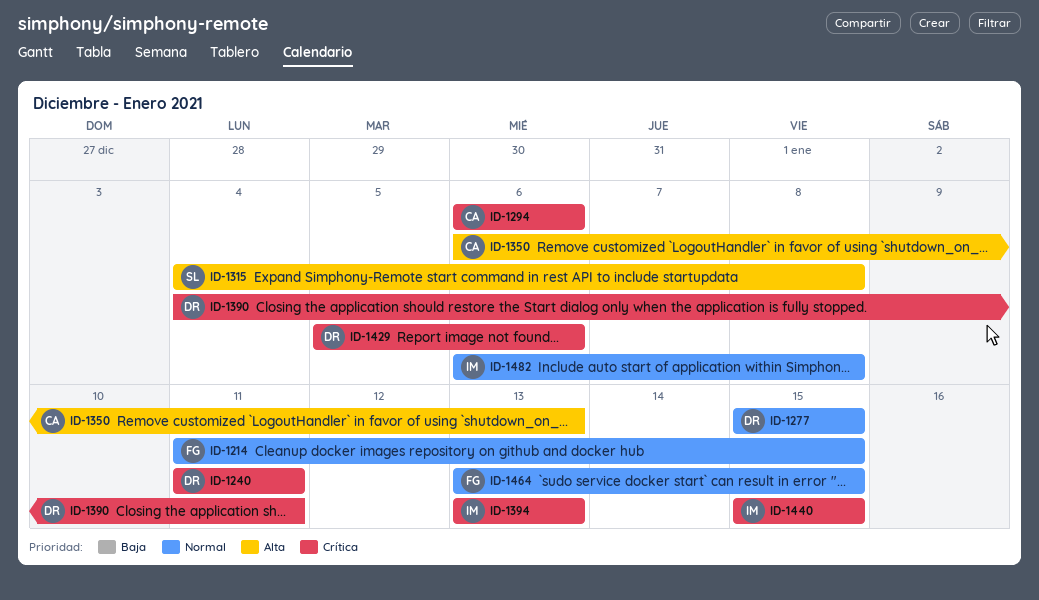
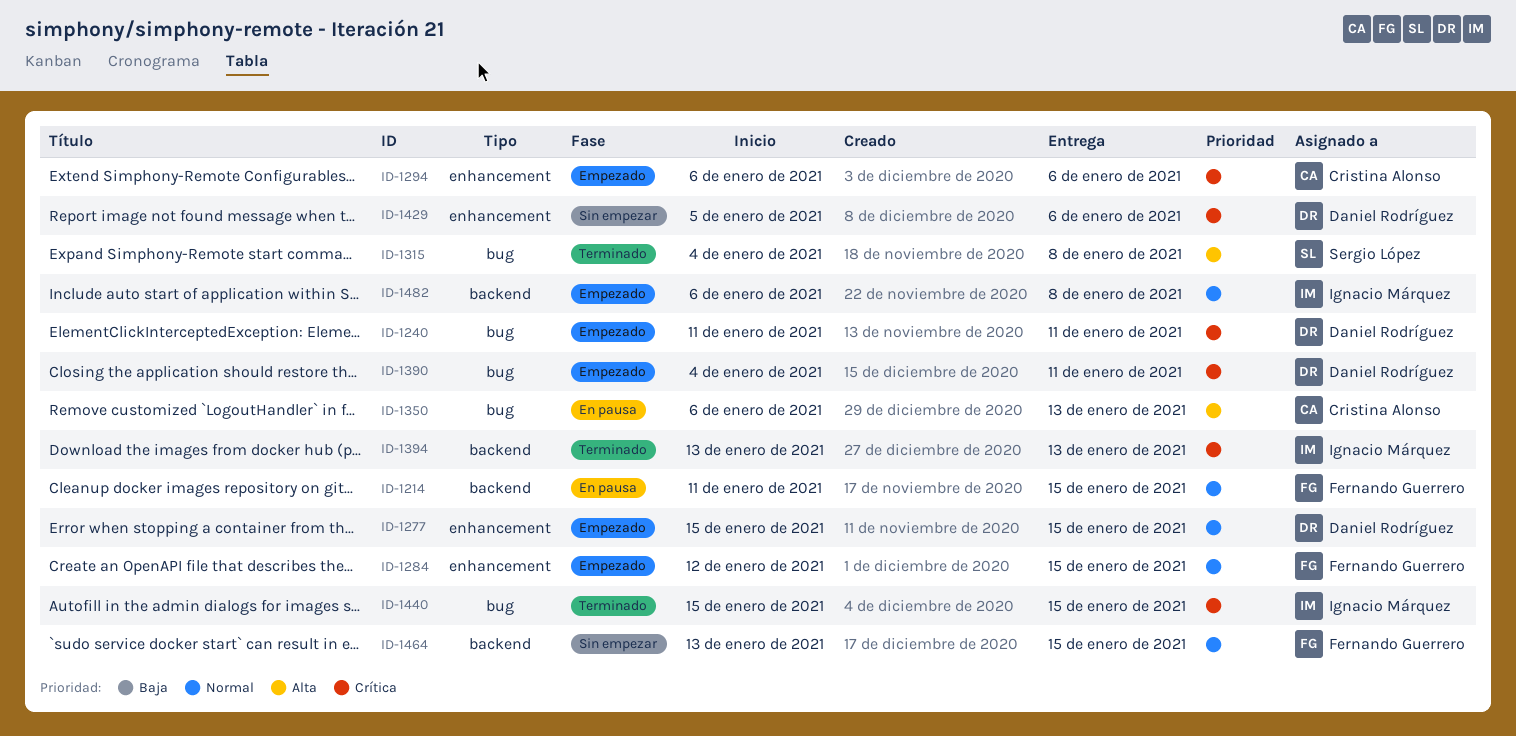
ID-1284: none -> present

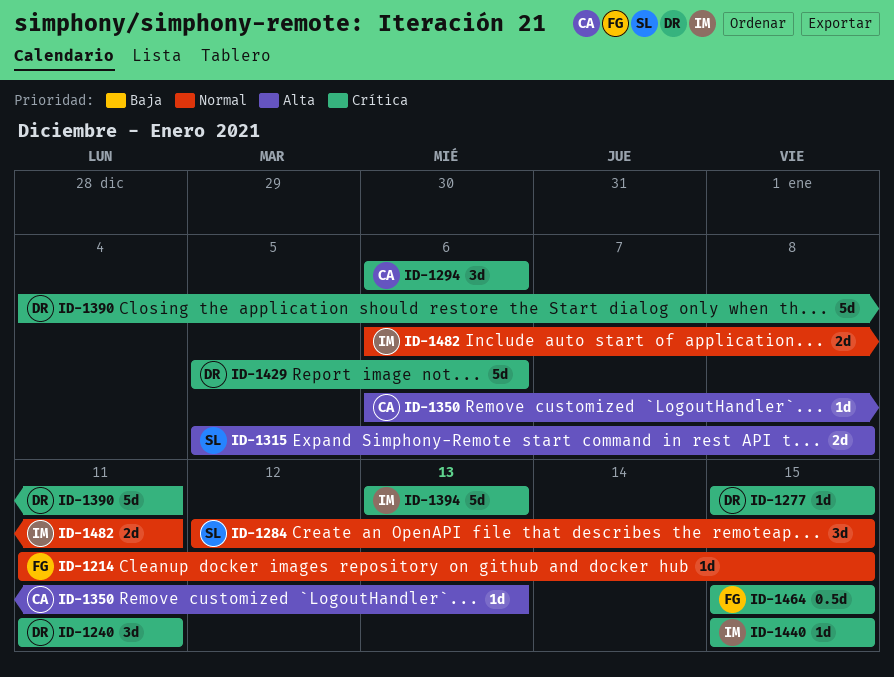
ID-1277, priority: Normal -> Crítica
ID-1284, owner: Fernando Guerrero -> Sergio López
ID-1315, start: Jan 4 -> Jan 5
ID-1464, priority: Normal -> Crítica
ID-1464, start: Jan 13 -> Jan 15
ID-1482, due: Jan 8 -> Jan 11

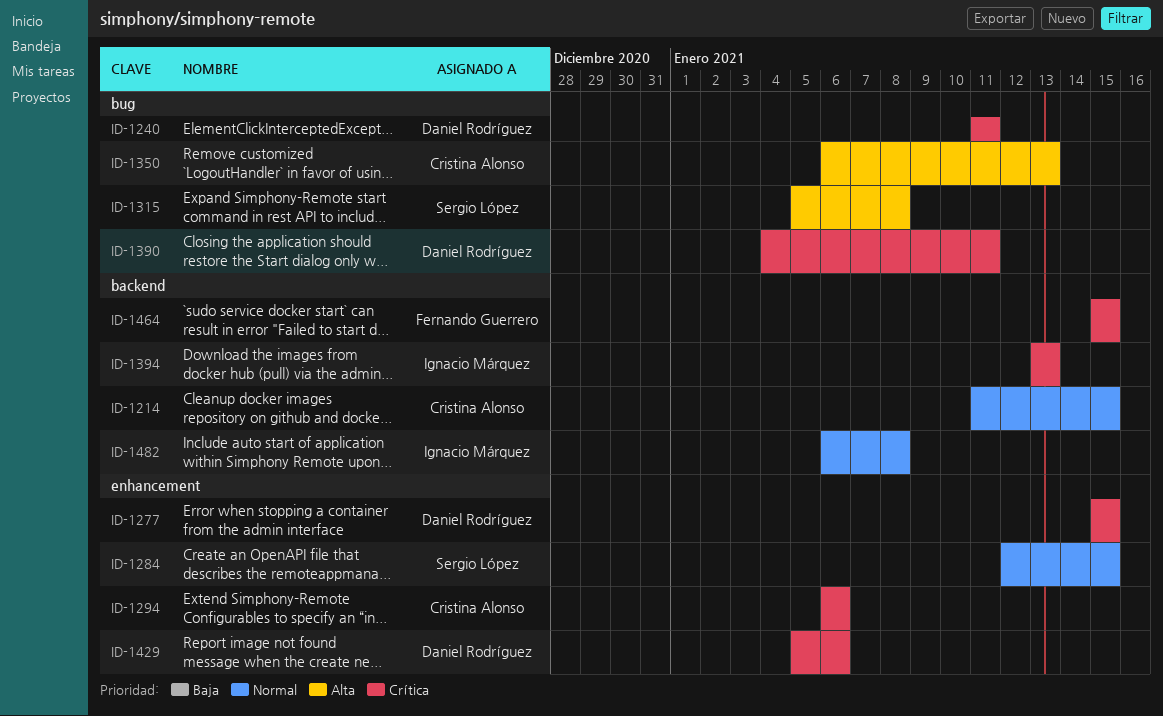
ID-1214, owner: Fernando Guerrero -> Cristina Alonso
ID-1440: present -> none
ID-1482, due: Jan 11 -> Jan 8

